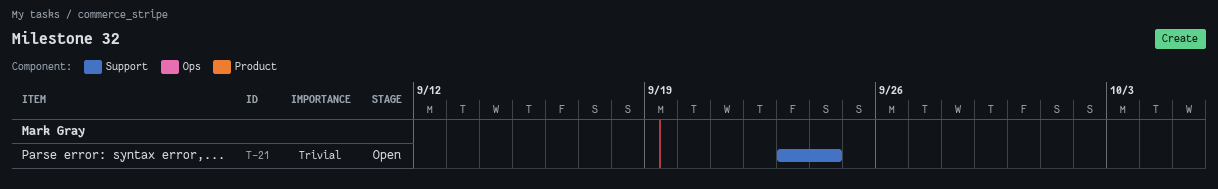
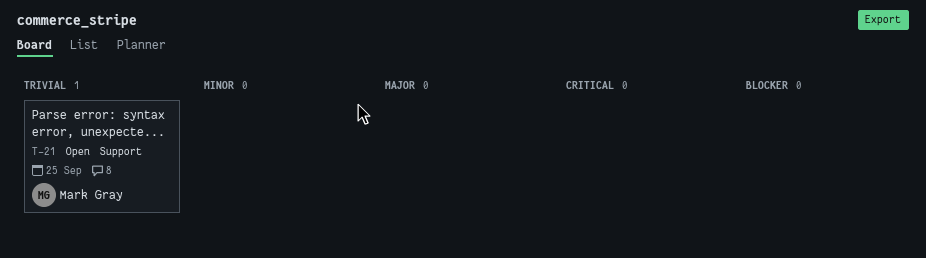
T-21, due: Sep 24 -> Sep 25

